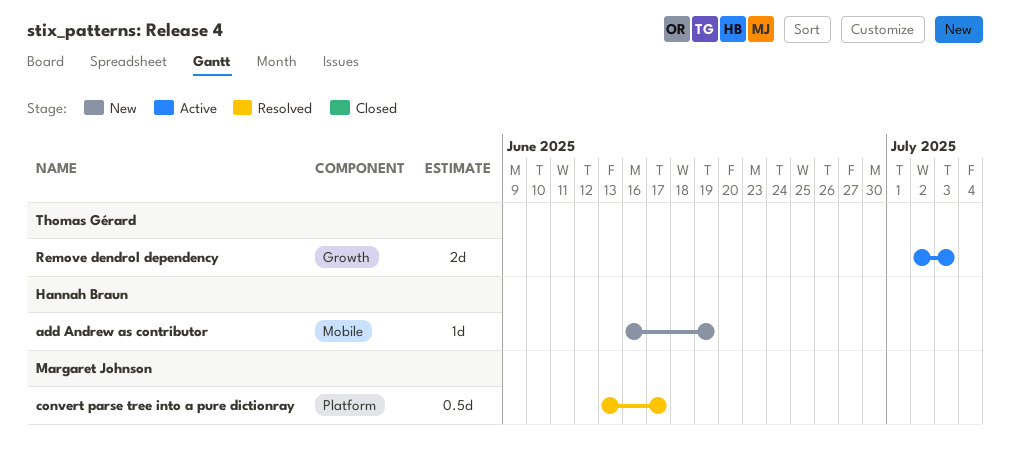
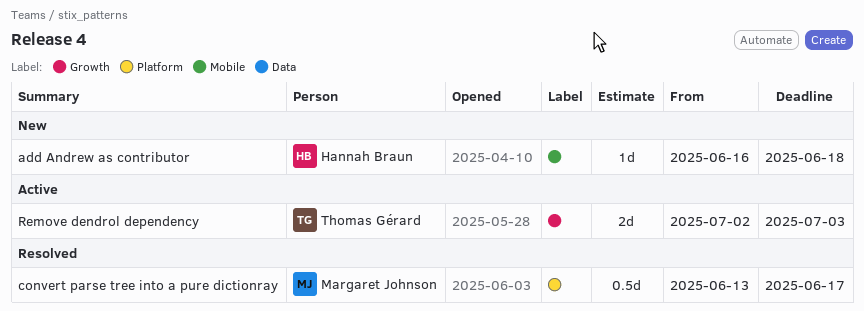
add Andrew as contributor, due: Jun 19 -> Jun 18

